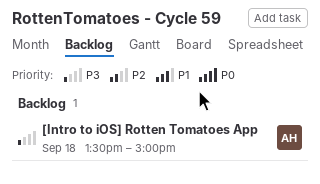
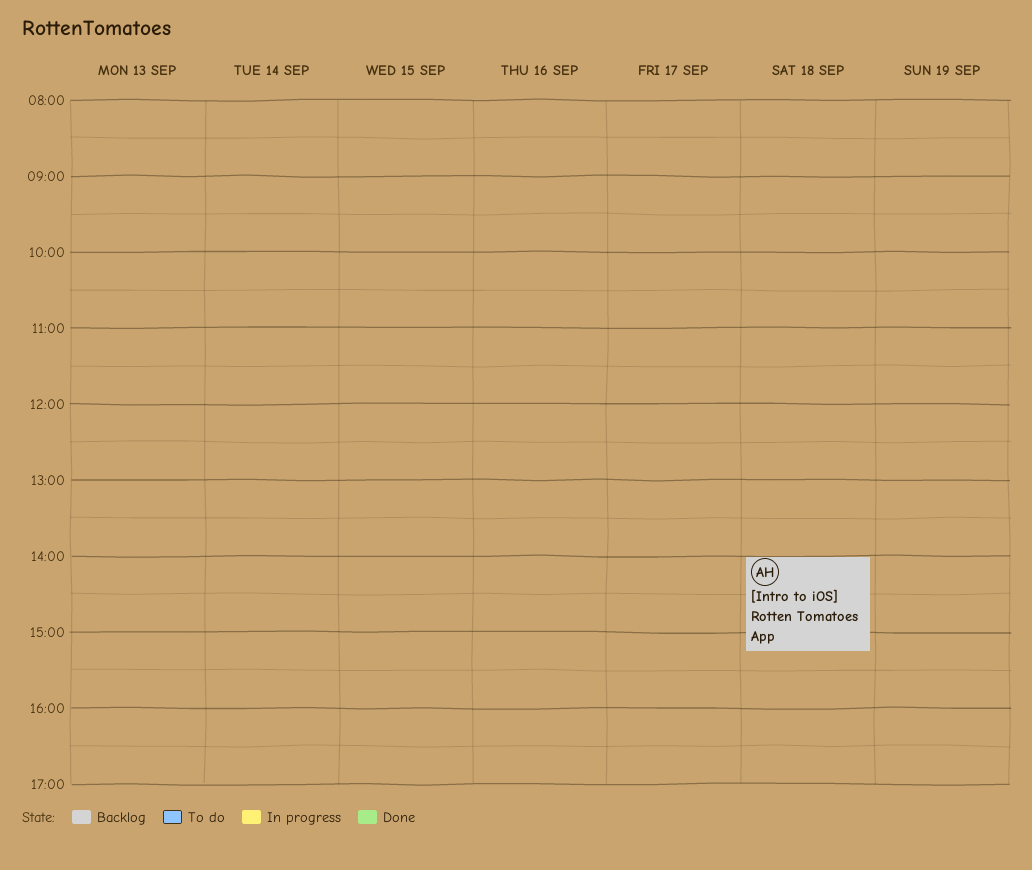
[Intro to iOS] Rotten Tomatoes App, begins: 13:30 -> 14:00
[Intro to iOS] Rotten Tomatoes App, ends: 15:00 -> 15:15

